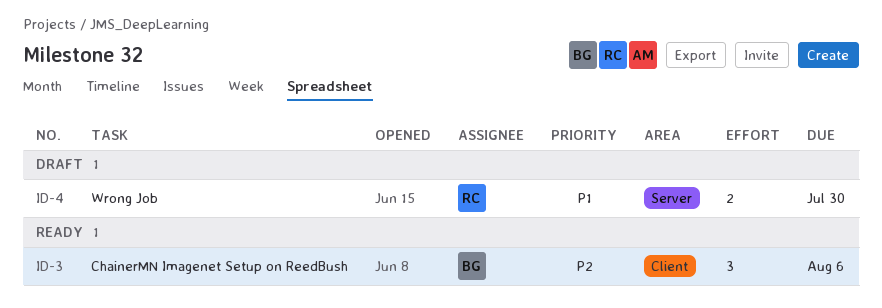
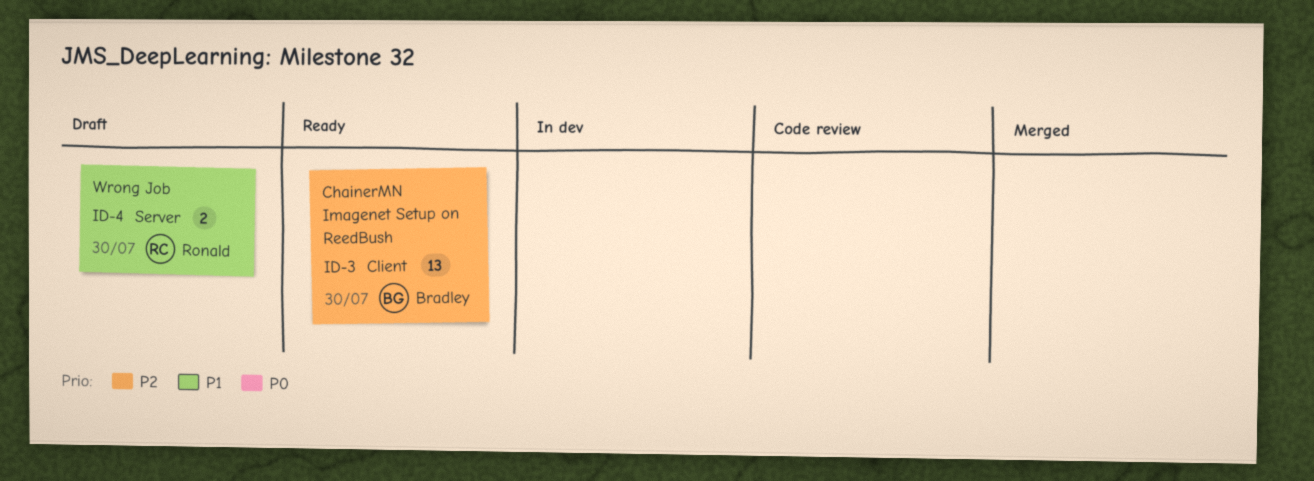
ID-3, estimate: 3 -> 13
ID-3, due: Aug 6 -> Jul 30

